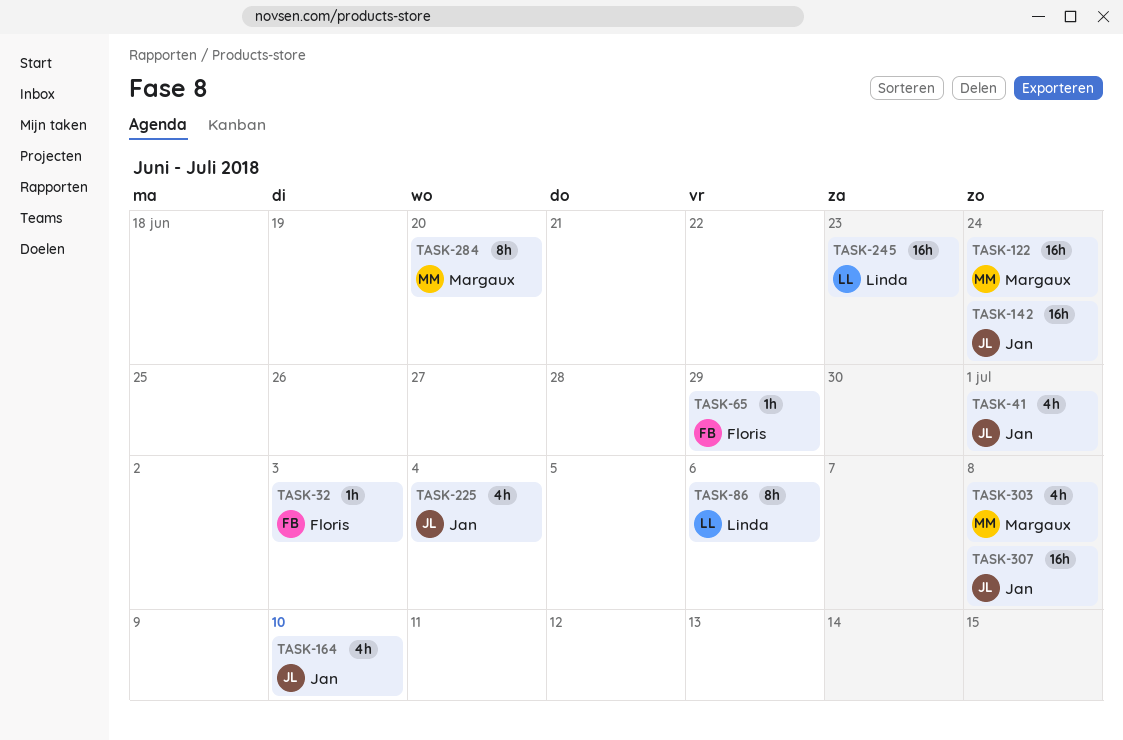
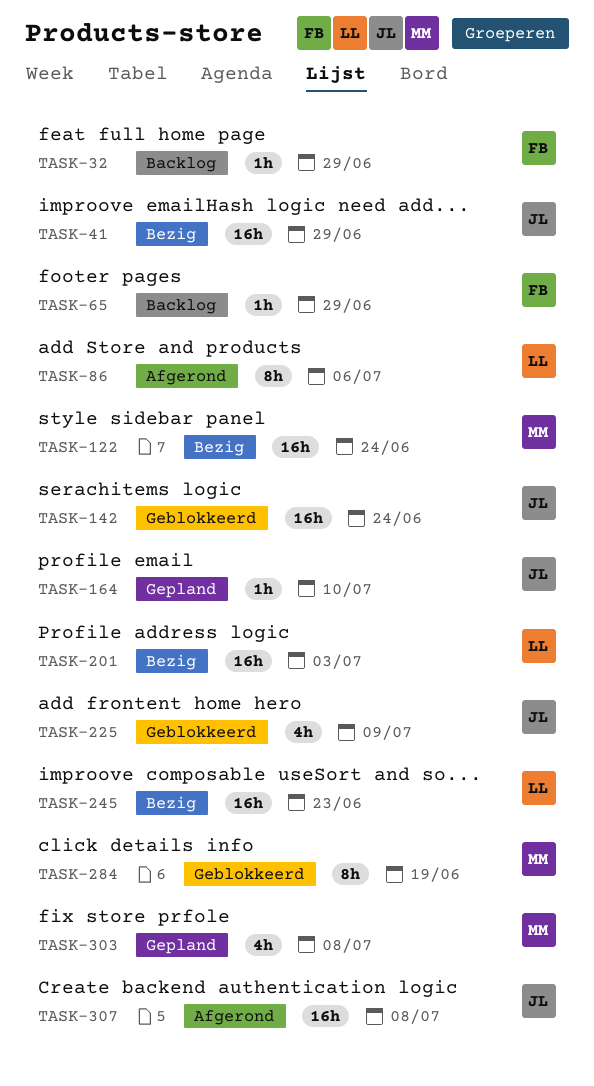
TASK-32, due: Jul 3 -> Jun 29
TASK-41, estimate: 4h -> 16h
TASK-41, due: Jul 1 -> Jun 29
TASK-164, estimate: 4h -> 1h
TASK-201: none -> present
TASK-225, due: Jul 4 -> Jul 9
TASK-284, due: Jun 20 -> Jun 19

